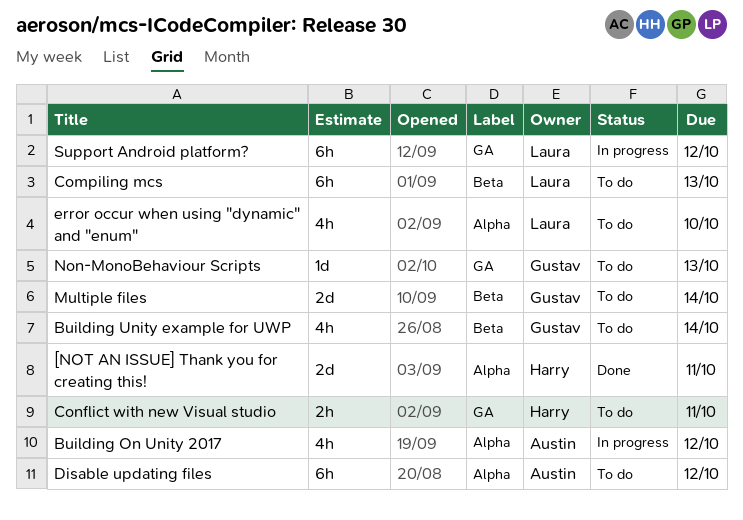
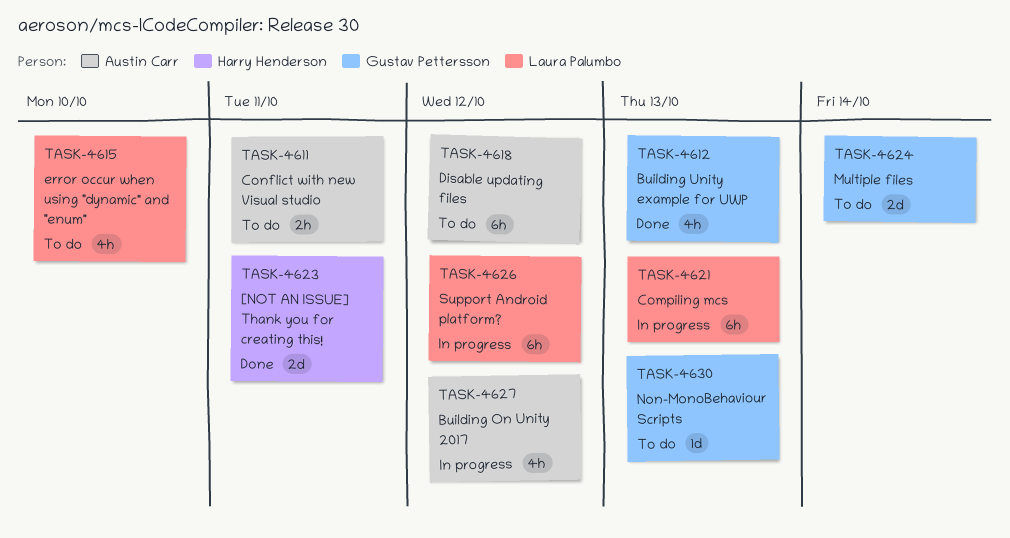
Building Unity example for UWP, status: To do -> Done
Building Unity example for UWP, due: Oct 14 -> Oct 13
Compiling mcs, status: To do -> In progress
Conflict with new Visual studio, owner: Harry Henderson -> Austin Carr

